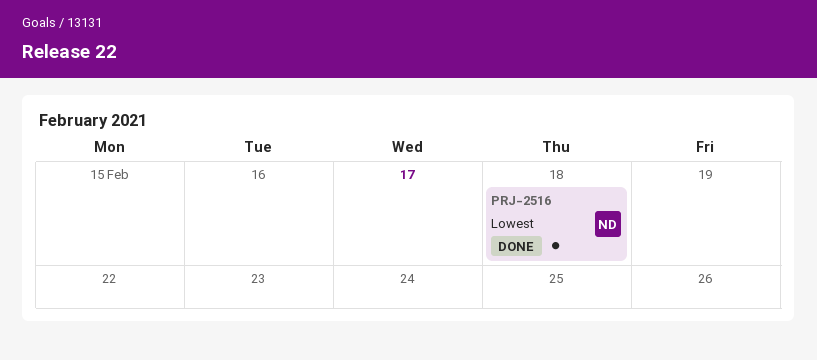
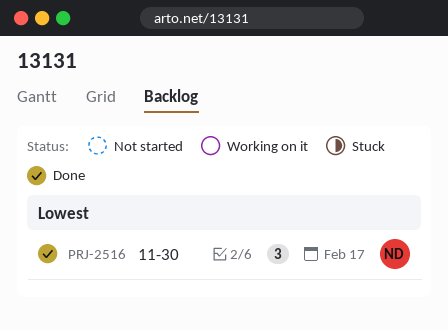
PRJ-2516, estimate: 1 -> 3
PRJ-2516, due: Feb 18 -> Feb 17

